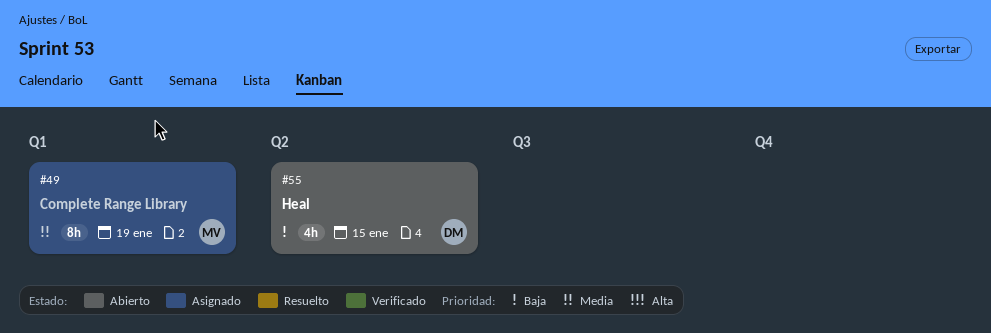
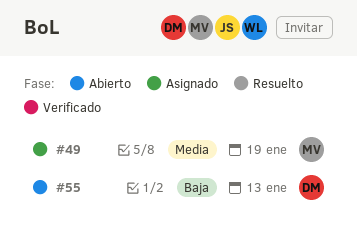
#55, due: Jan 15 -> Jan 13

